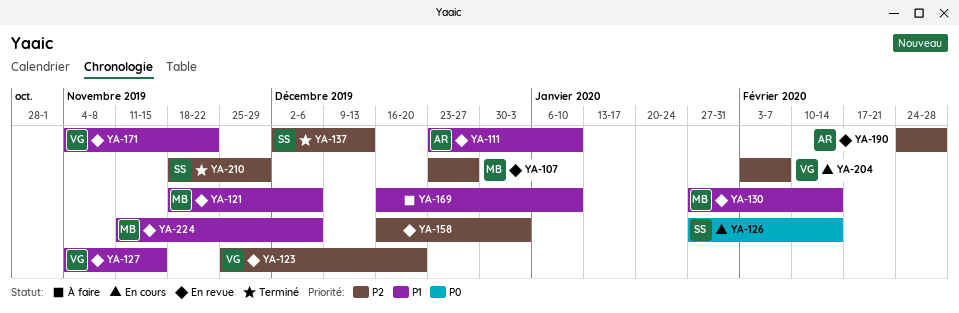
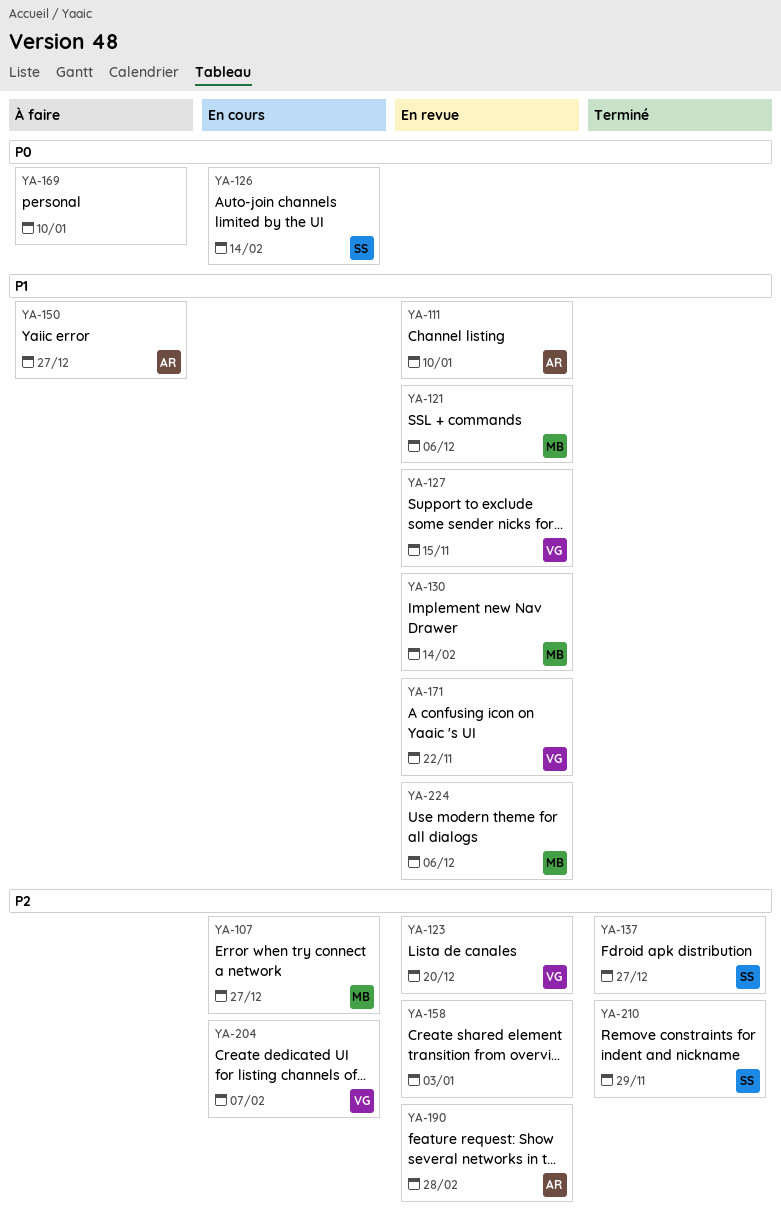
YA-107, status: En revue -> En cours
YA-137, due: Dec 13 -> Dec 27
YA-150: none -> present
YA-169, priority: P1 -> P0

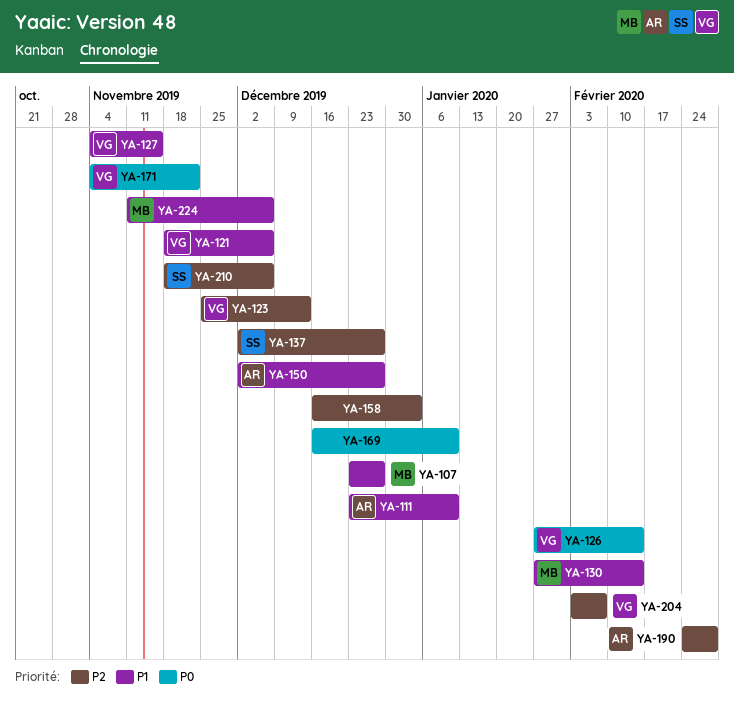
YA-107, priority: P2 -> P1
YA-121, owner: MB -> VG
YA-123, due: Dec 20 -> Dec 13
YA-126, owner: SS -> VG
YA-171, priority: P1 -> P0
YA-210, due: Nov 29 -> Dec 6

